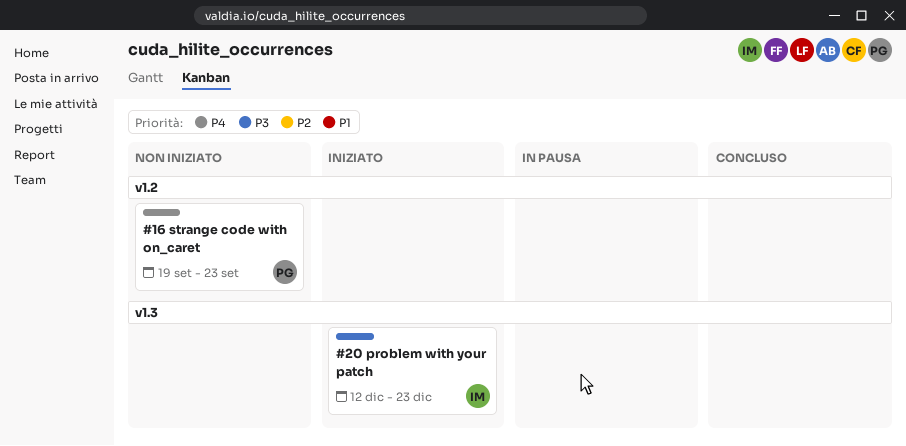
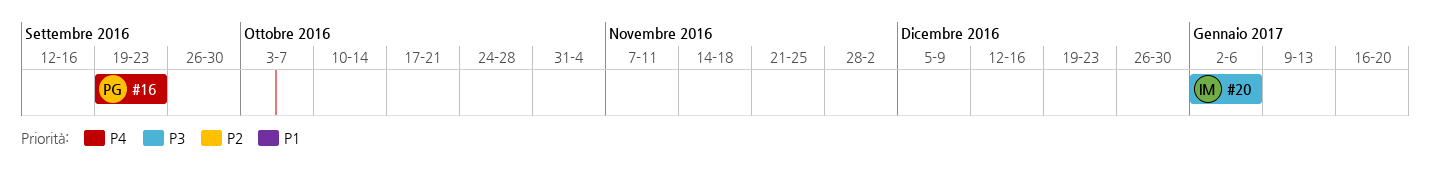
#20, start: Dec 12 -> Jan 2
#20, due: Dec 23 -> Jan 6

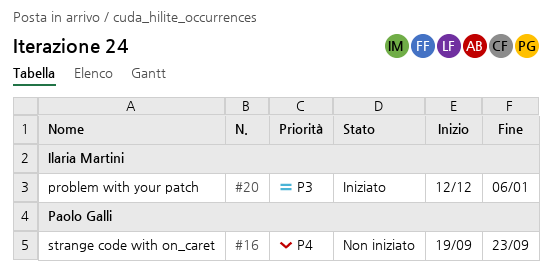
#20, start: Jan 2 -> Dec 12

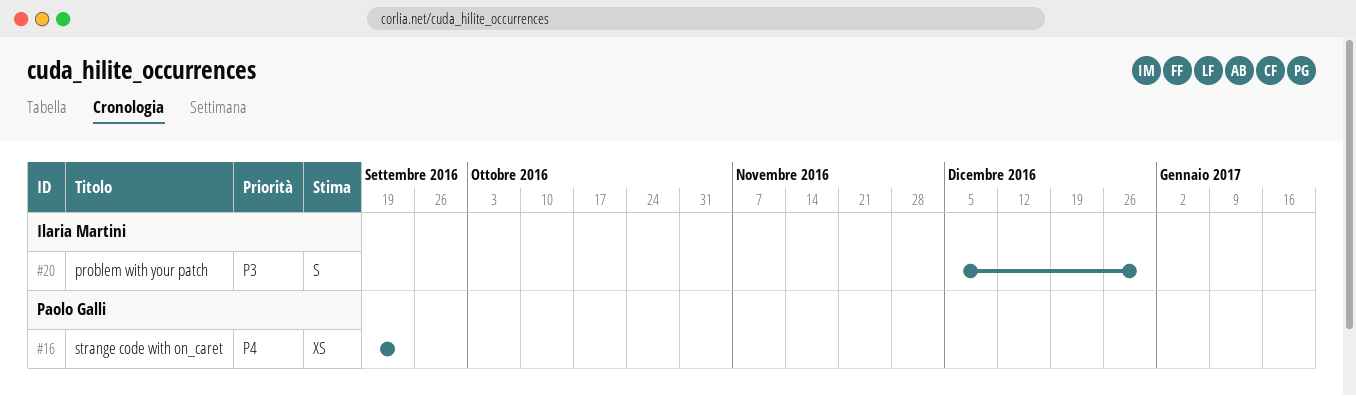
#20, start: Dec 12 -> Dec 5
#20, due: Jan 6 -> Dec 30

